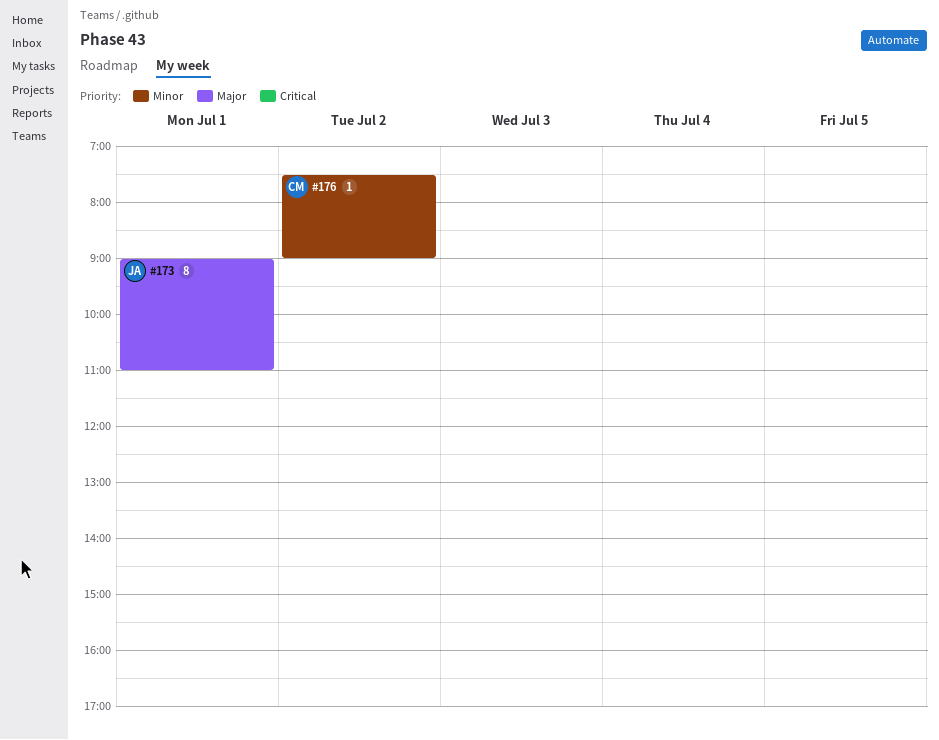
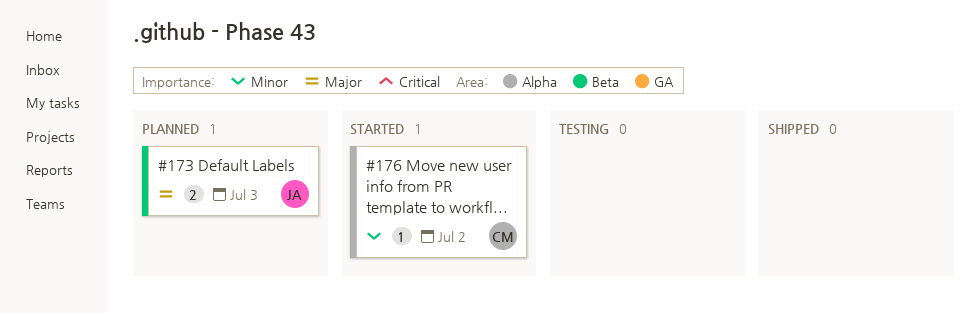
#173, estimate: 8 -> 2
#173, day: Jul 1 -> Jul 3

